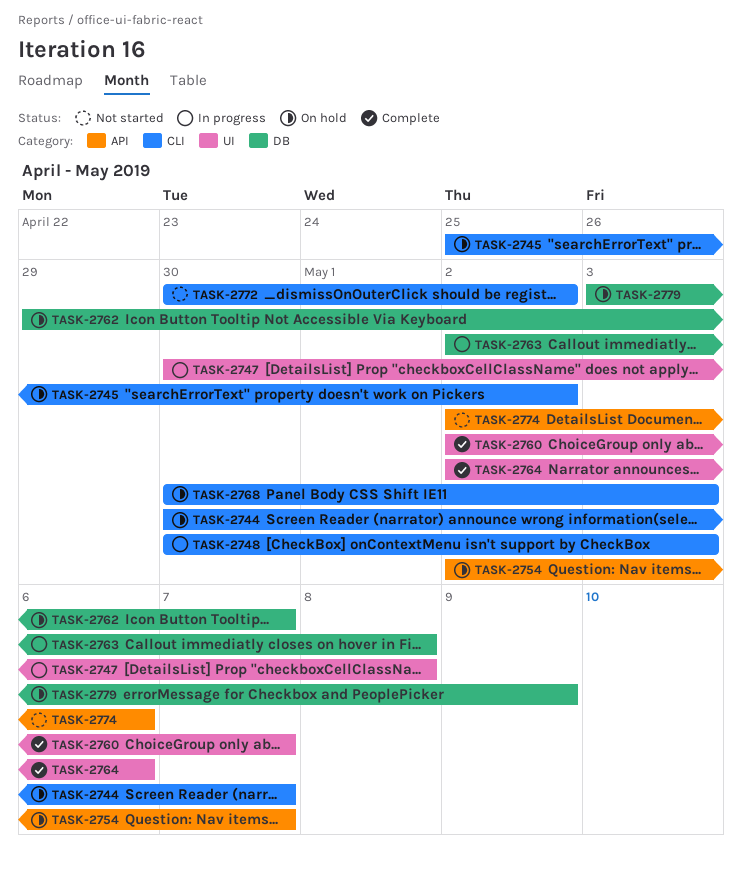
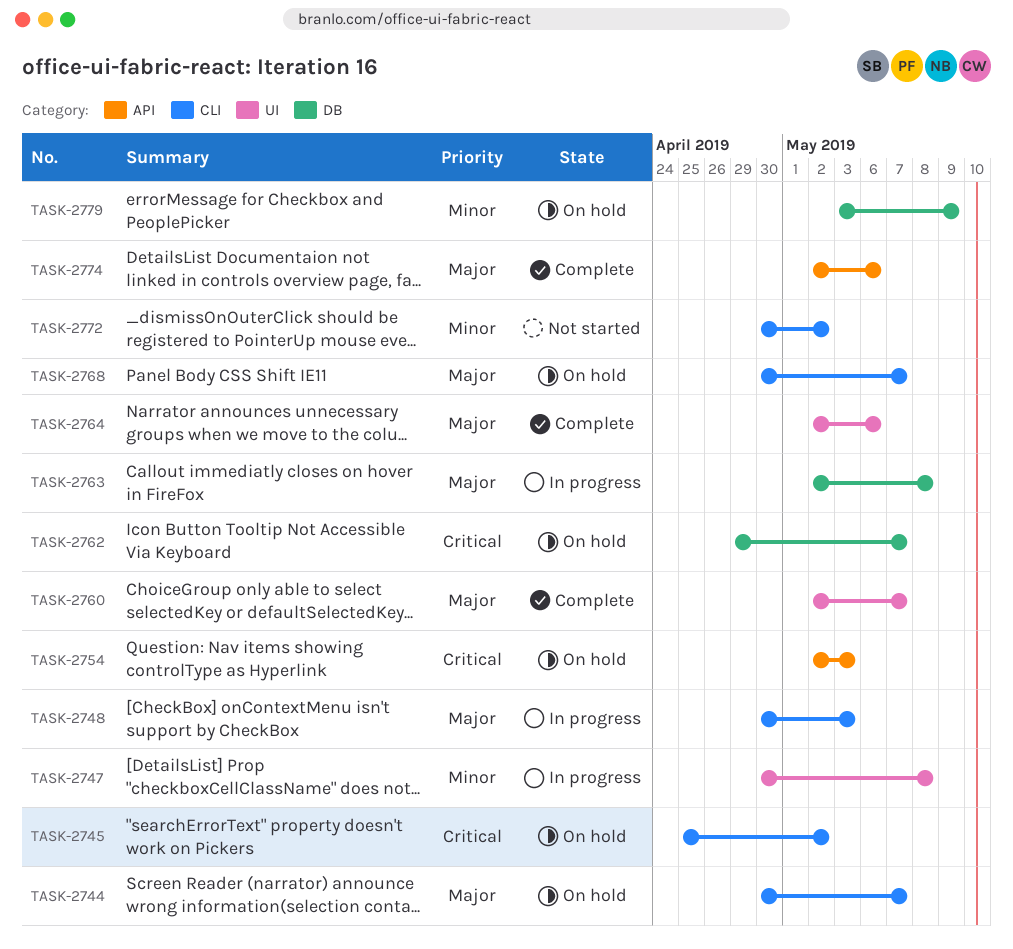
TASK-2754, due: May 7 -> May 3
TASK-2768, due: May 3 -> May 7
TASK-2774, status: Not started -> Complete

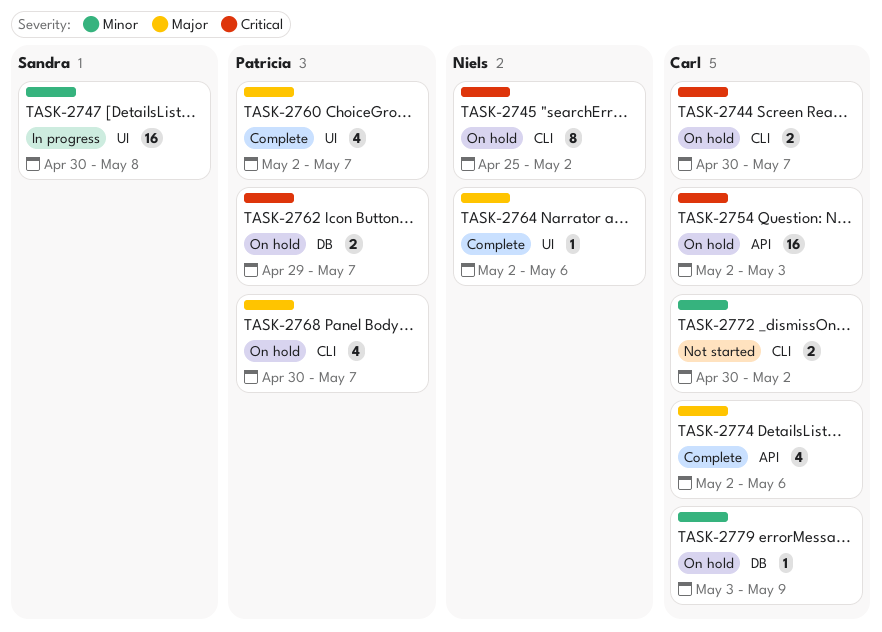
TASK-2744, priority: Major -> Critical
TASK-2748: present -> none
TASK-2763: present -> none

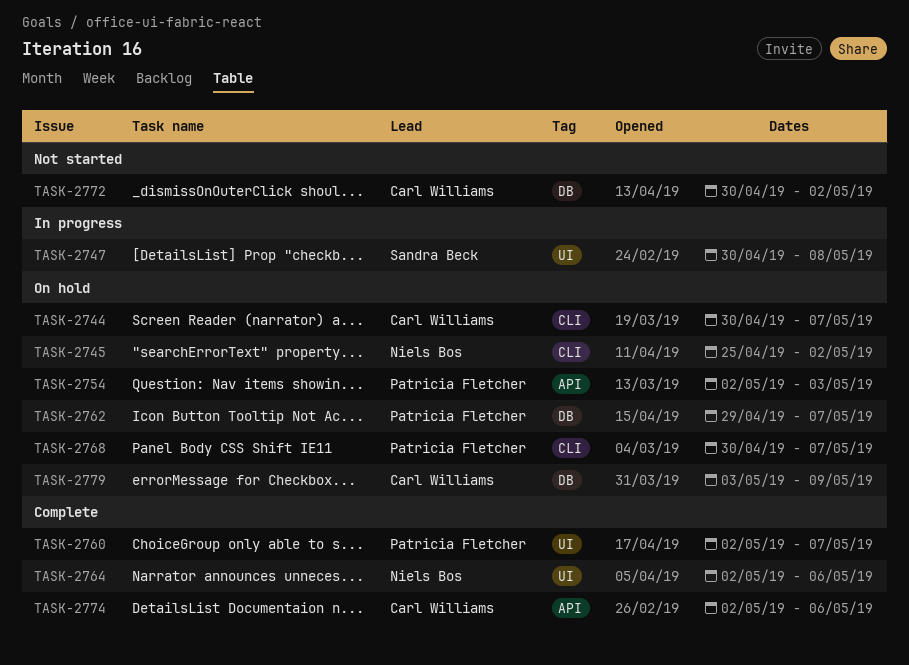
TASK-2754, owner: Carl Williams -> Patricia Fletcher
TASK-2772, label: CLI -> DB

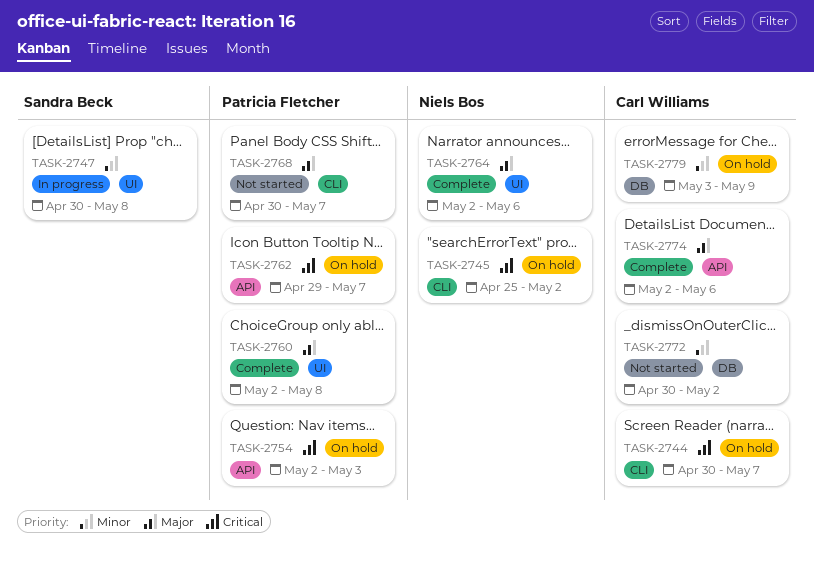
TASK-2760, due: May 7 -> May 8
TASK-2762, label: DB -> API
TASK-2768, status: On hold -> Not started

